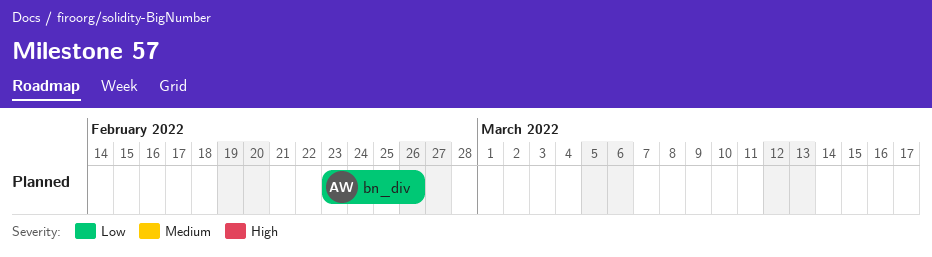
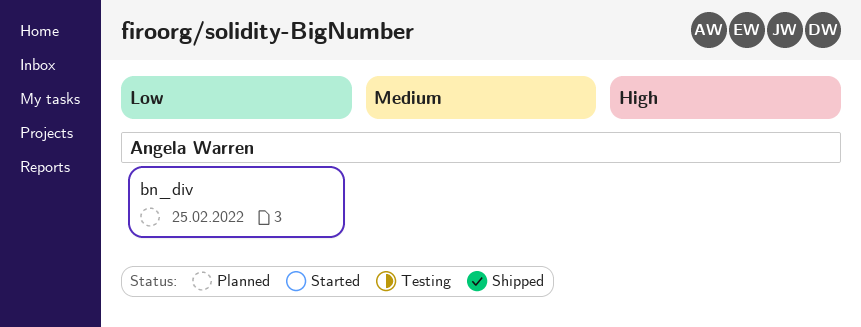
bn_div, due: Feb 26 -> Feb 25

